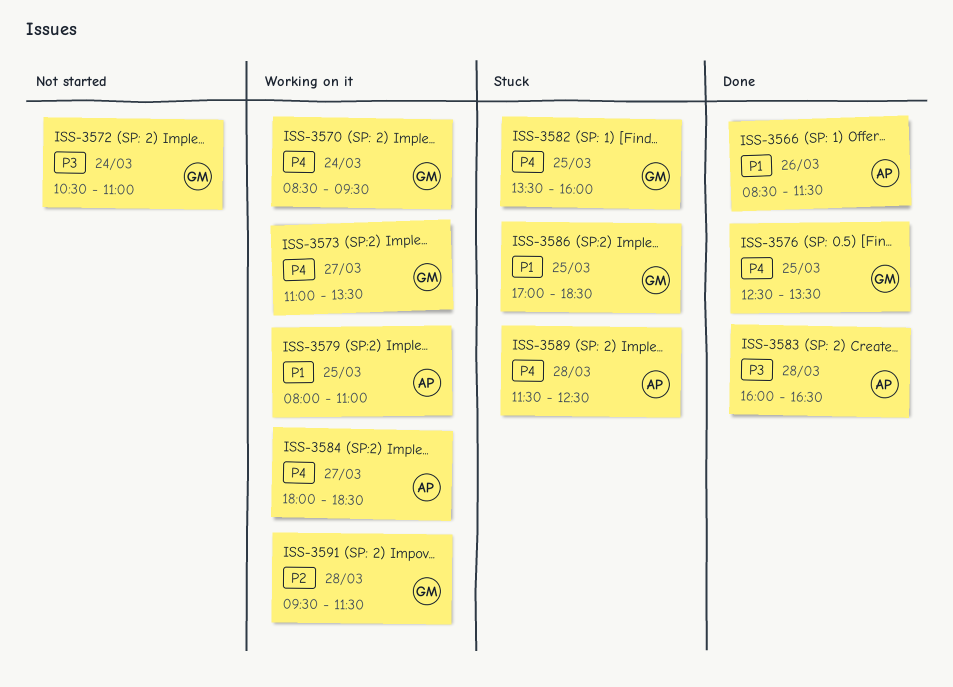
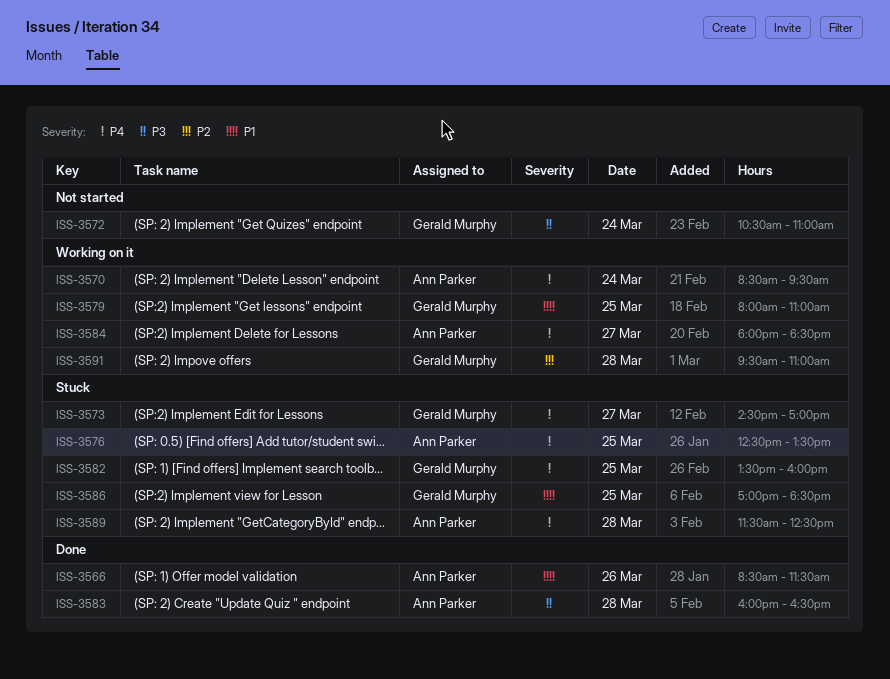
ISS-3570, owner: Gerald Murphy -> Ann Parker
ISS-3573, status: Working on it -> Stuck
ISS-3573, begins: 11:00 -> 14:30
ISS-3573, ends: 13:30 -> 17:00
ISS-3576, status: Done -> Stuck
ISS-3576, owner: Gerald Murphy -> Ann Parker
ISS-3579, owner: Ann Parker -> Gerald Murphy
ISS-3591, ends: 11:30 -> 11:00

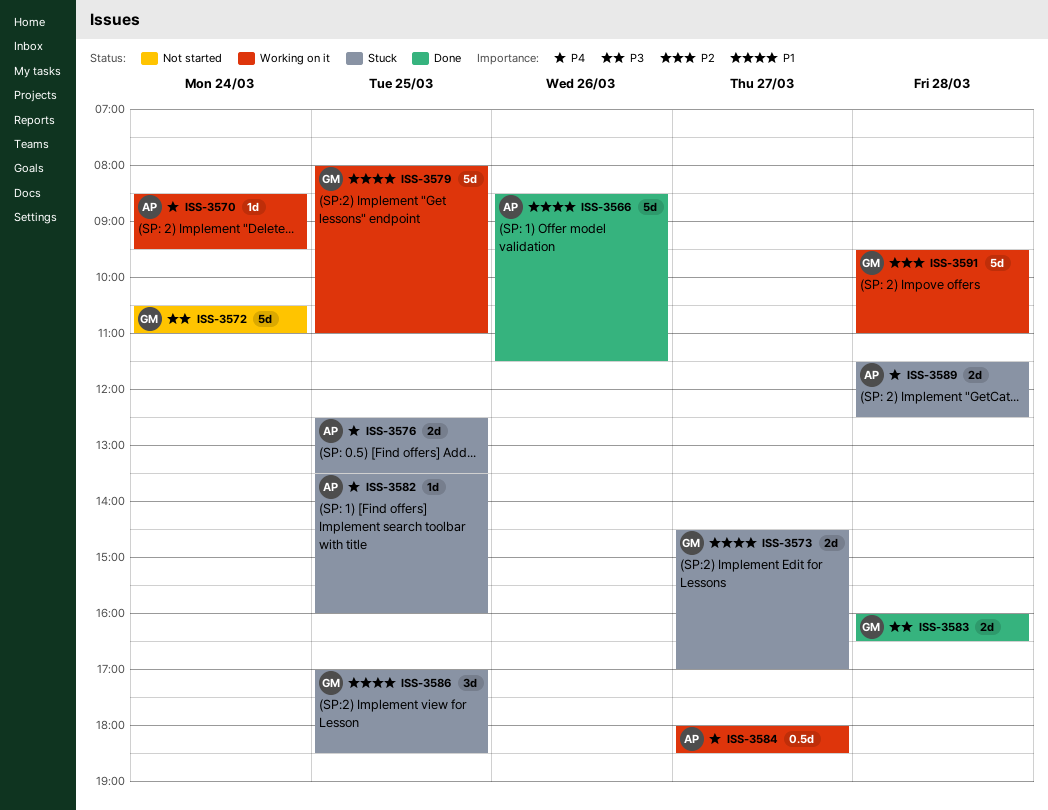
ISS-3573, priority: P4 -> P1
ISS-3582, owner: Gerald Murphy -> Ann Parker
ISS-3583, owner: Ann Parker -> Gerald Murphy

